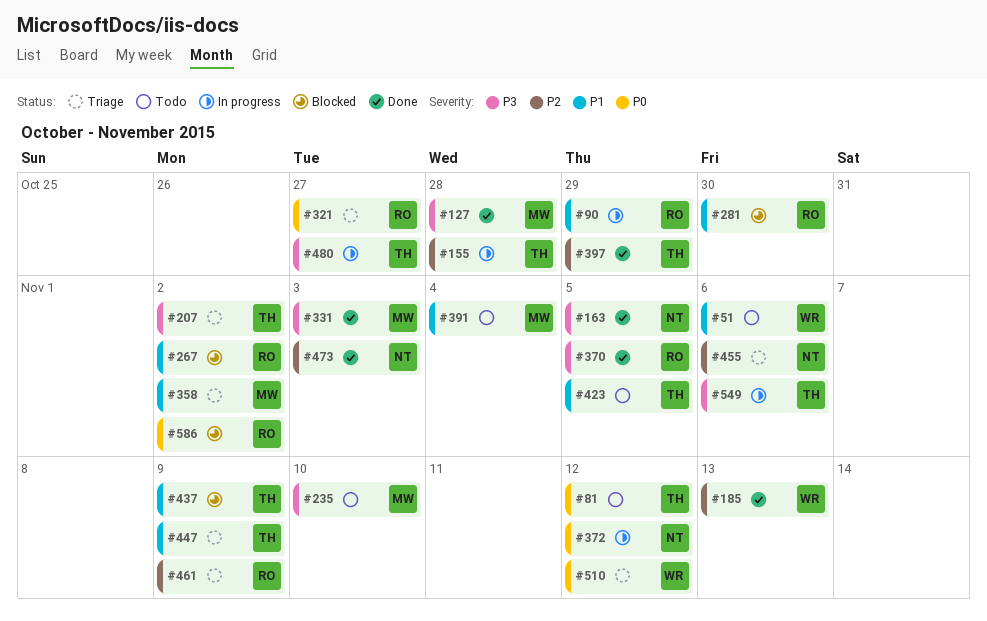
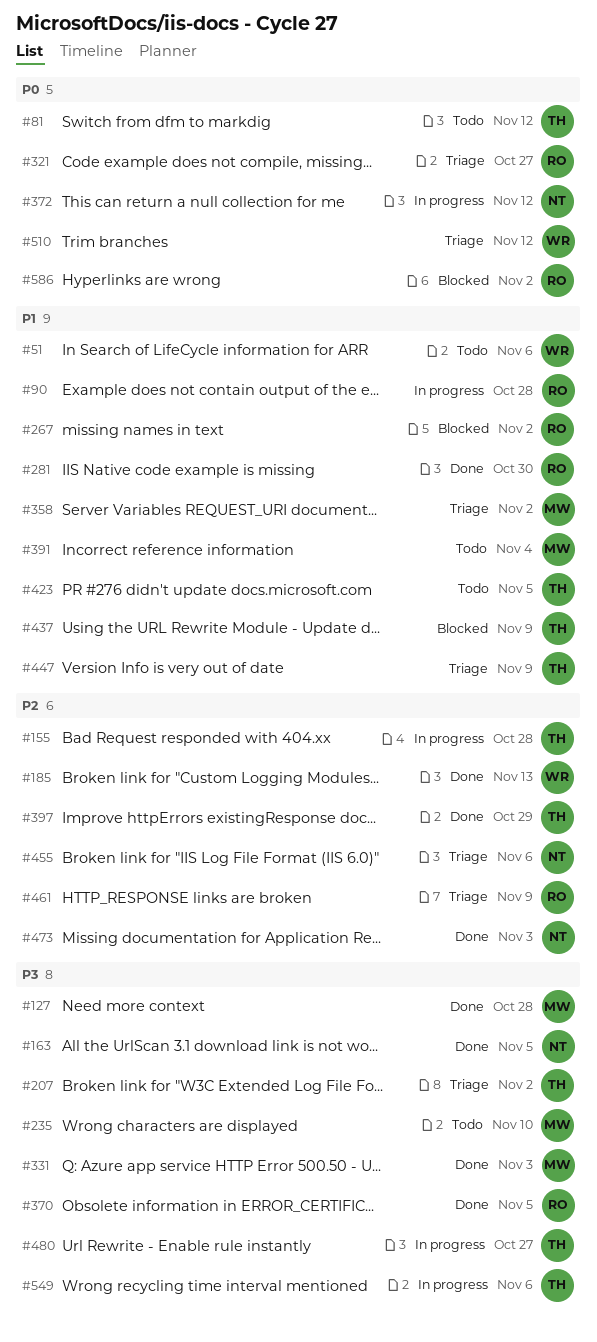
#90, due: Oct 29 -> Oct 28
#281, status: Blocked -> Done

